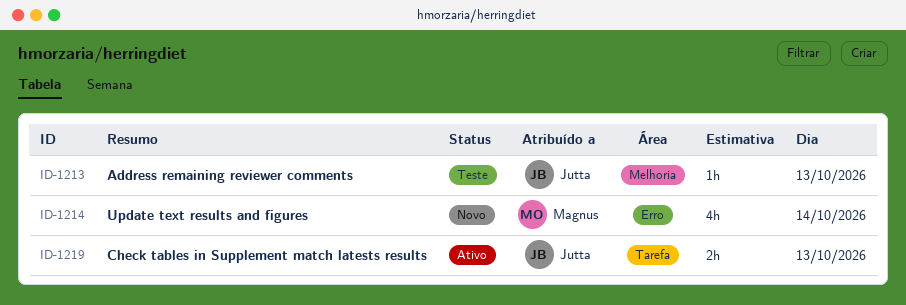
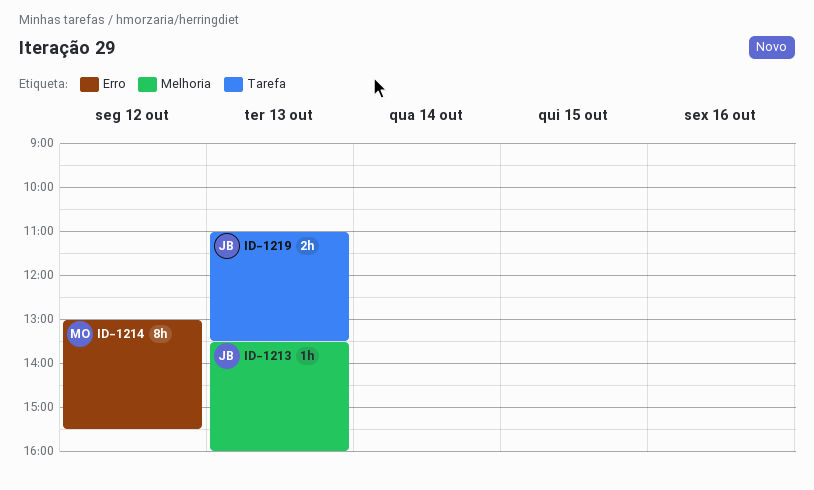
ID-1214, estimate: 4h -> 8h
ID-1214, day: Oct 14 -> Oct 12

